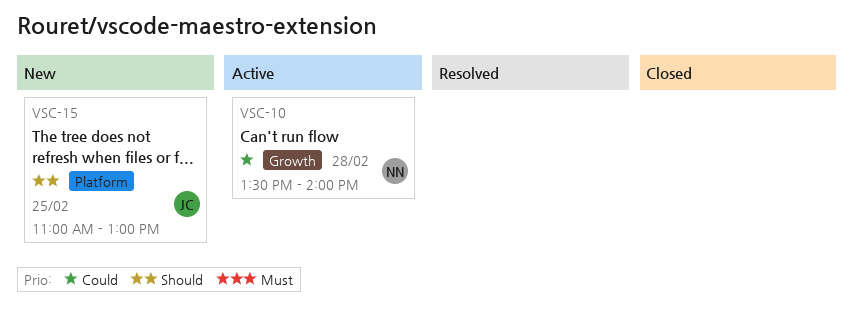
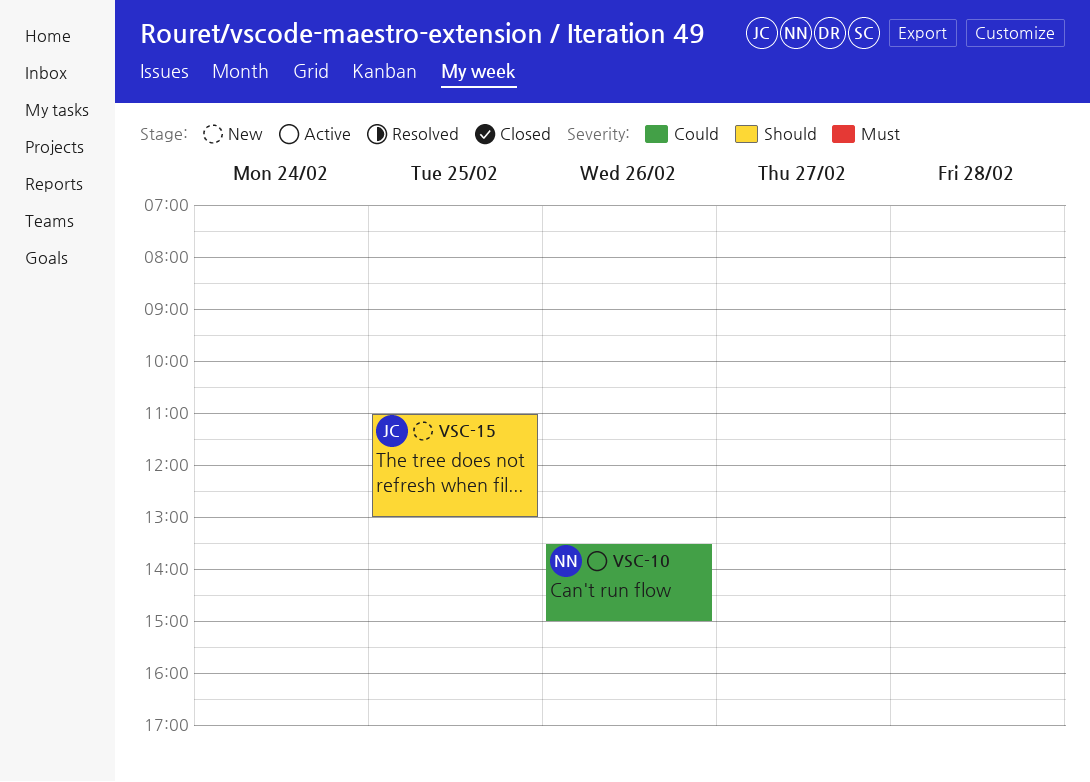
VSC-10, day: Feb 28 -> Feb 26
VSC-10, ends: 14:00 -> 15:00

